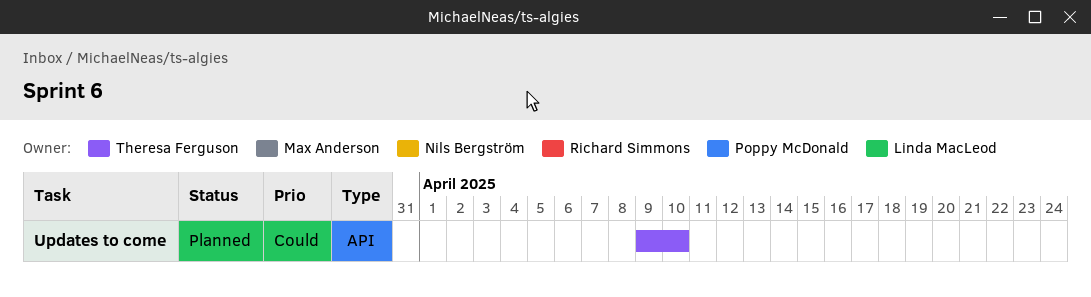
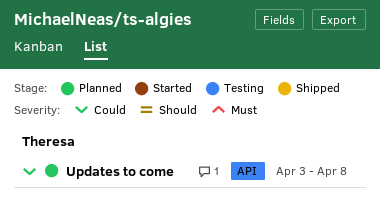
Updates to come, start: Apr 9 -> Apr 3
Updates to come, due: Apr 10 -> Apr 8

